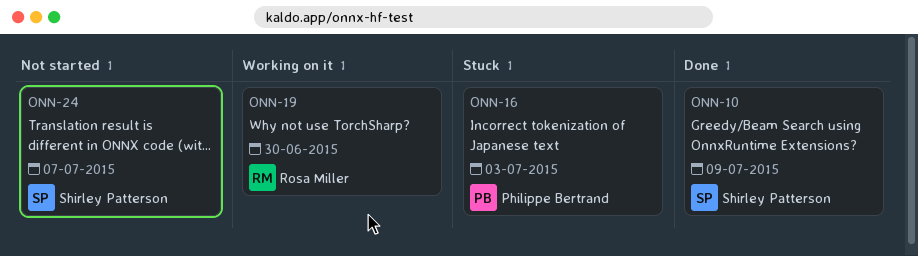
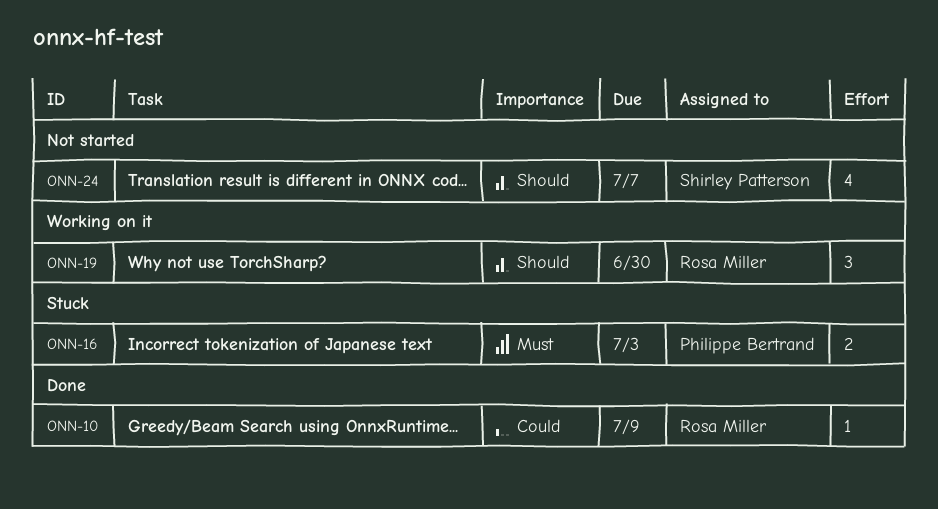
ONN-10, owner: Shirley Patterson -> Rosa Miller

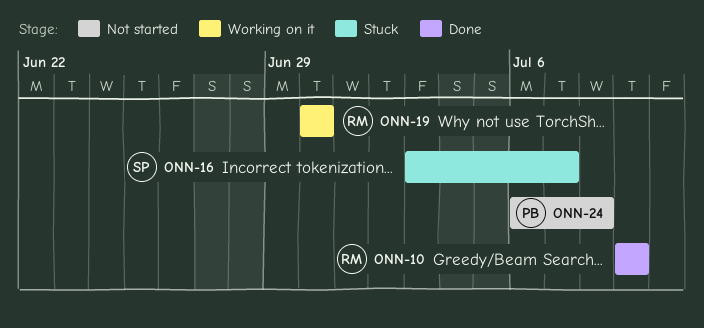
ONN-16, owner: Philippe Bertrand -> Shirley Patterson
ONN-16, due: Jul 3 -> Jul 7
ONN-24, owner: Shirley Patterson -> Philippe Bertrand
ONN-24, due: Jul 7 -> Jul 8

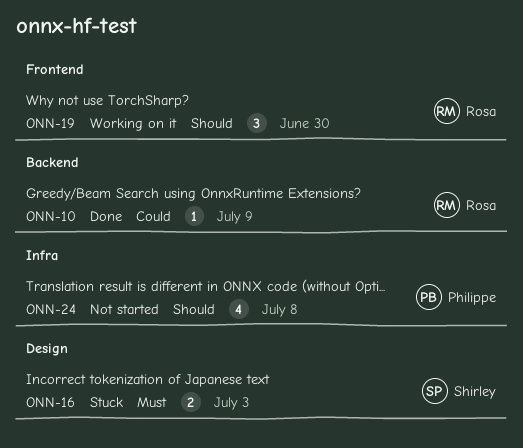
ONN-16, due: Jul 7 -> Jul 3

